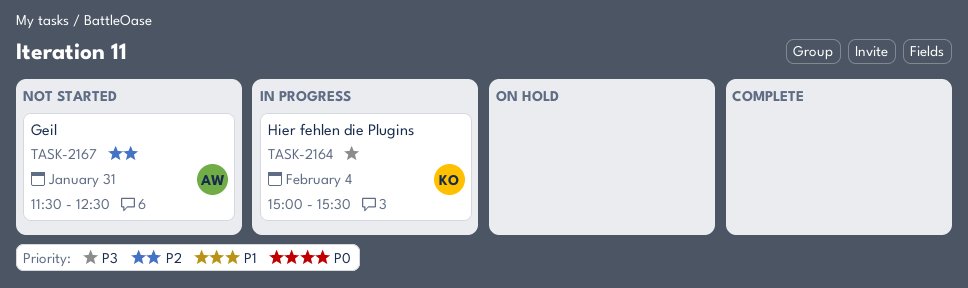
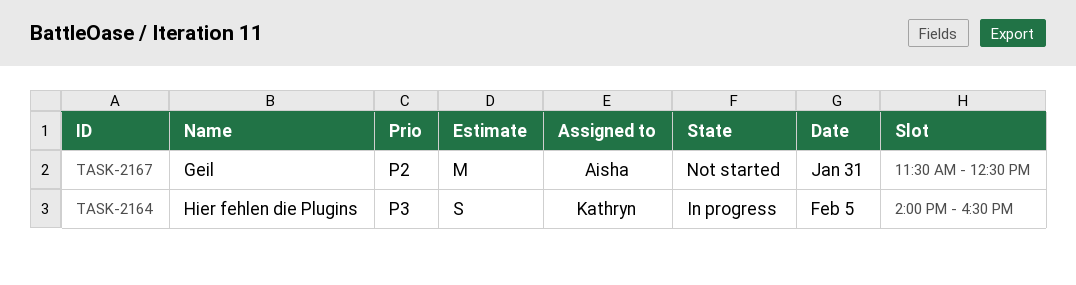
TASK-2164, day: Feb 4 -> Feb 5
TASK-2164, begins: 15:00 -> 14:00
TASK-2164, ends: 15:30 -> 16:30

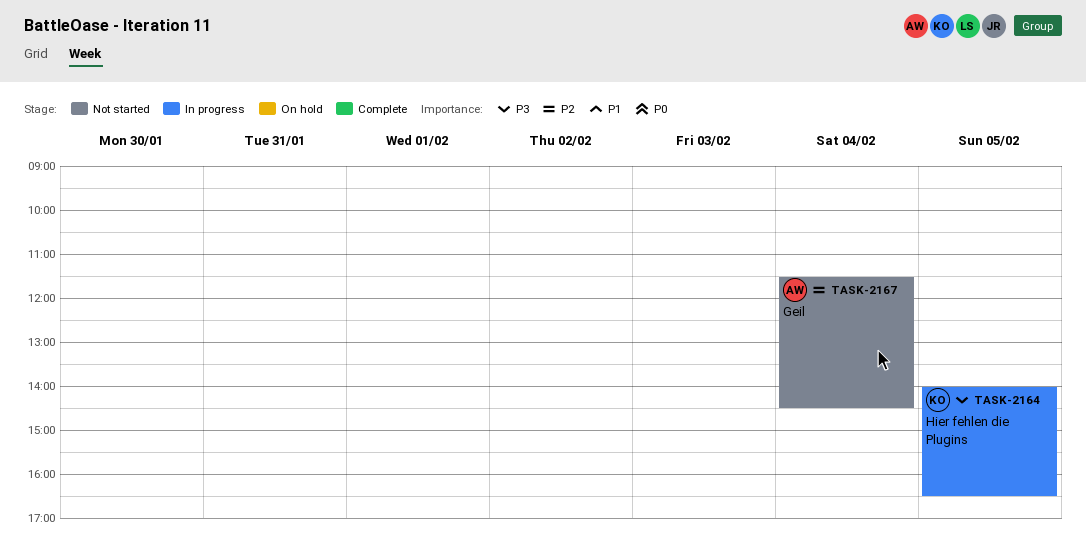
TASK-2167, day: Jan 31 -> Feb 4
TASK-2167, ends: 12:30 -> 14:30

